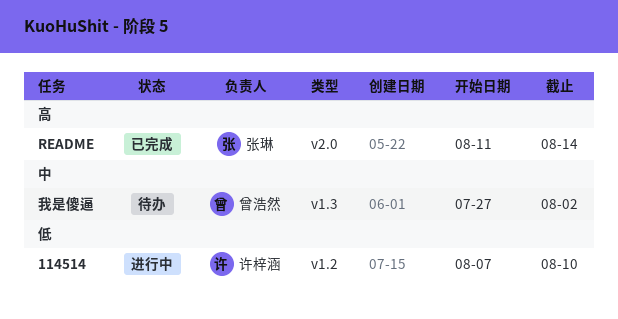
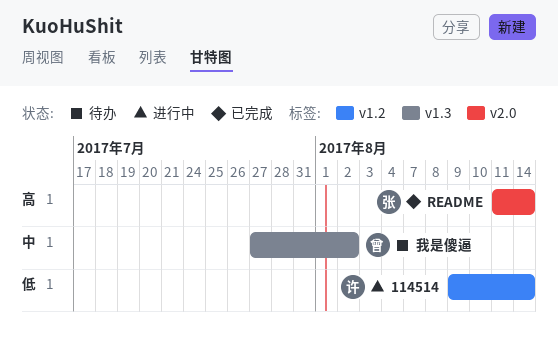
114514, start: Aug 7 -> Aug 9
114514, due: Aug 10 -> Aug 14

